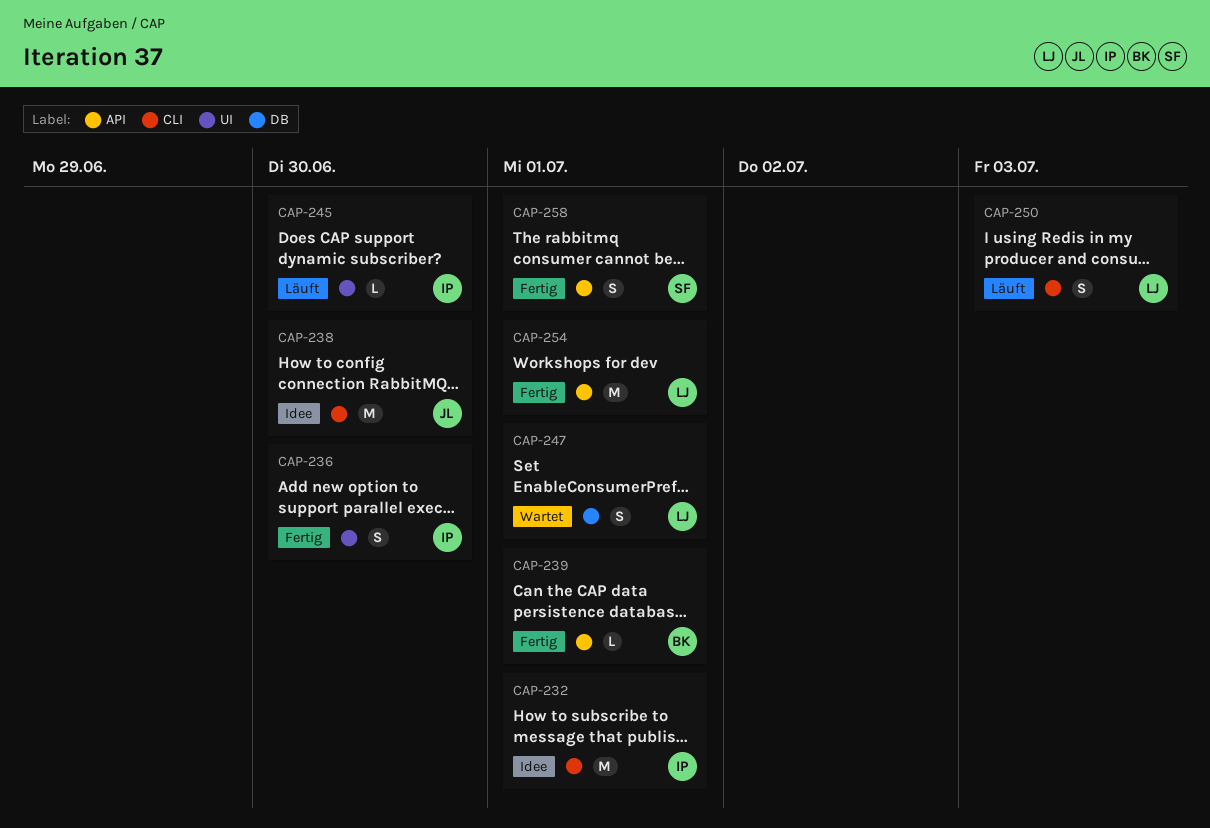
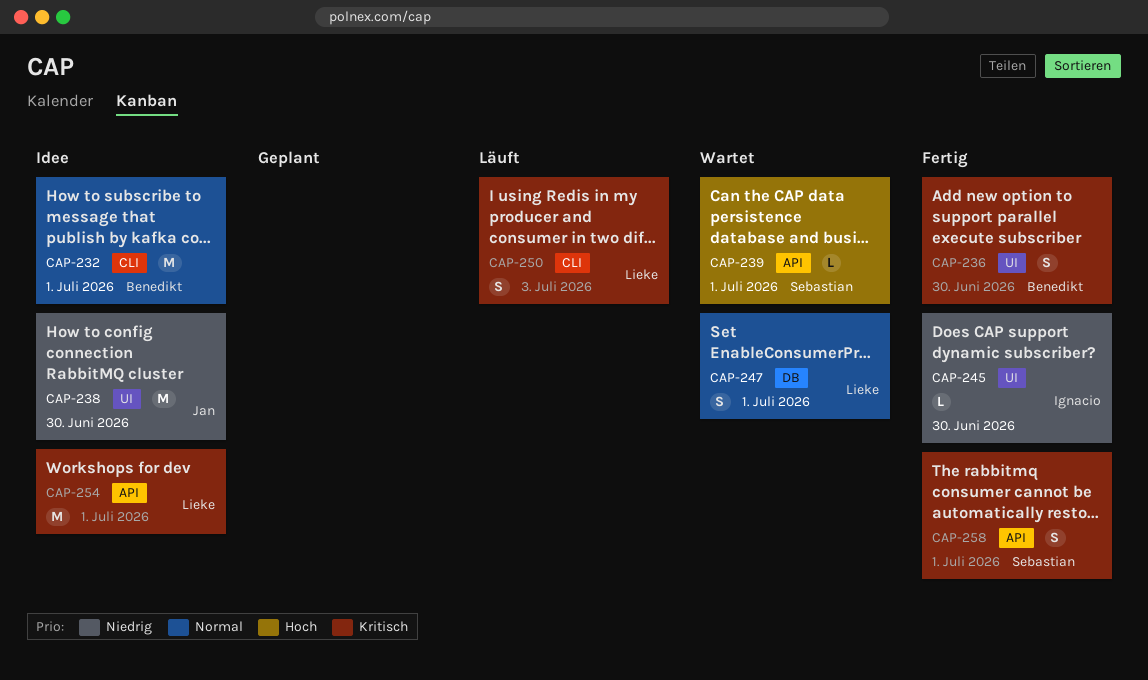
CAP-232, owner: Ignacio -> Benedikt
CAP-236, owner: Ignacio -> Benedikt
CAP-238, label: CLI -> UI
CAP-239, status: Fertig -> Wartet
CAP-239, owner: Benedikt -> Sebastian
CAP-245, status: Läuft -> Fertig
CAP-254, status: Fertig -> Idee

